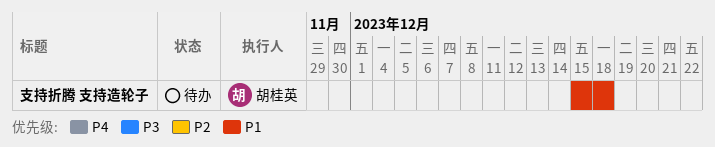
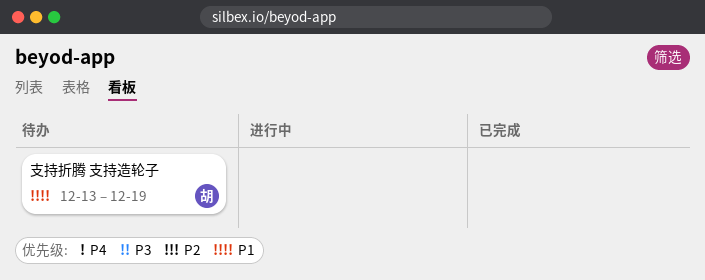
支持折腾 支持造轮子, start: Dec 15 -> Dec 13
支持折腾 支持造轮子, due: Dec 18 -> Dec 19

